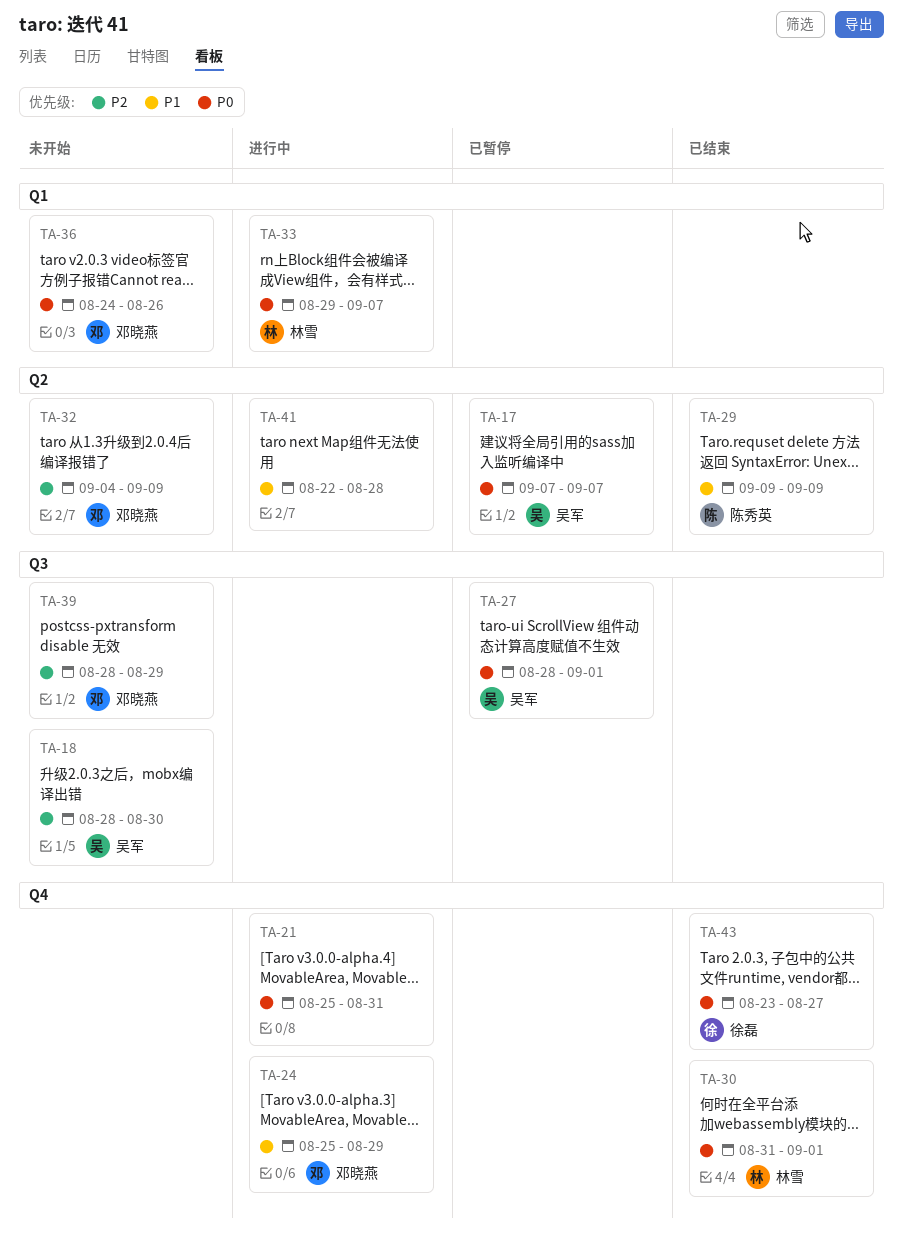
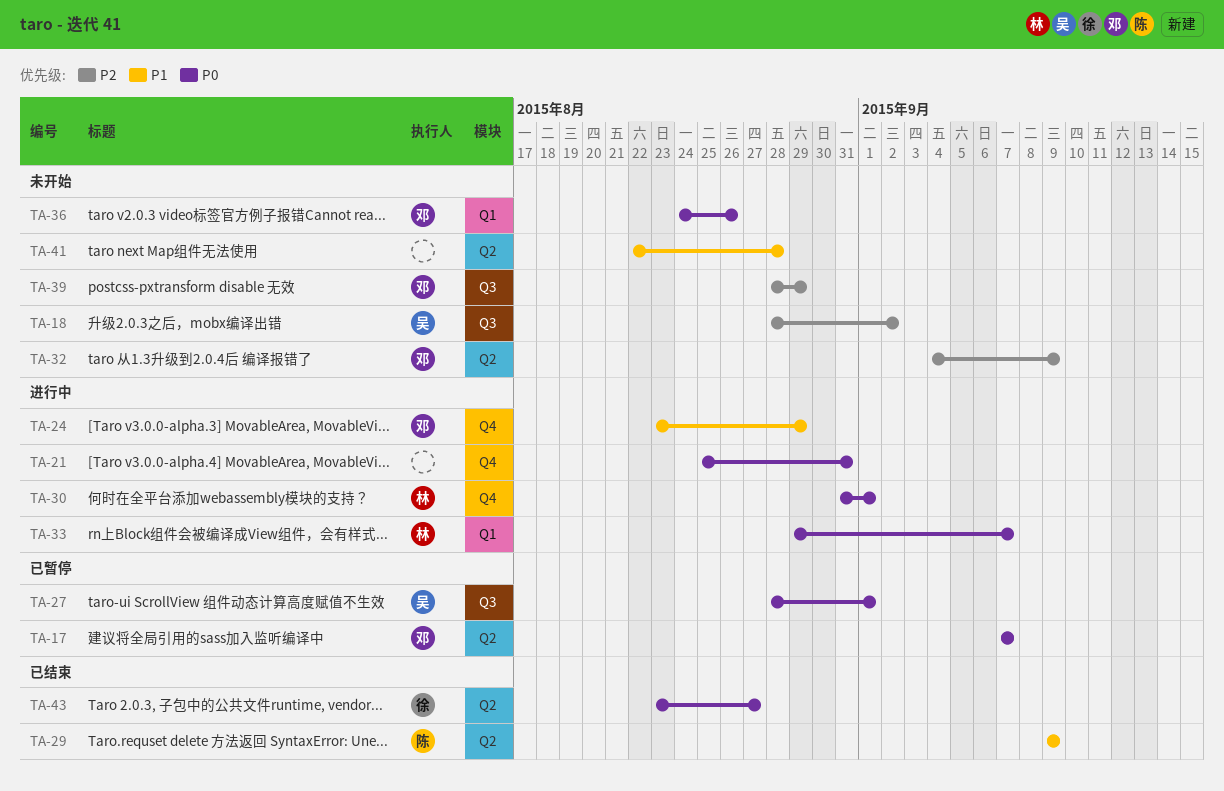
TA-17, owner: 吴军 -> 邓晓燕
TA-18, due: Aug 30 -> Sep 2
TA-24, start: Aug 25 -> Aug 23
TA-30, status: 已结束 -> 进行中
TA-41, status: 进行中 -> 未开始
TA-43, label: Q4 -> Q2

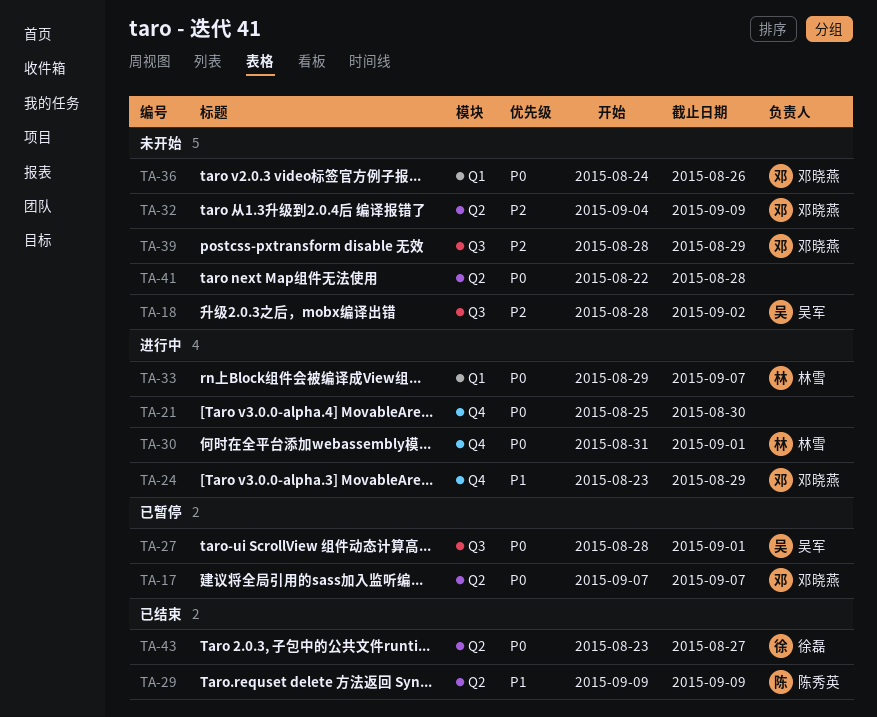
TA-21, due: Aug 31 -> Aug 30
TA-41, priority: P1 -> P0

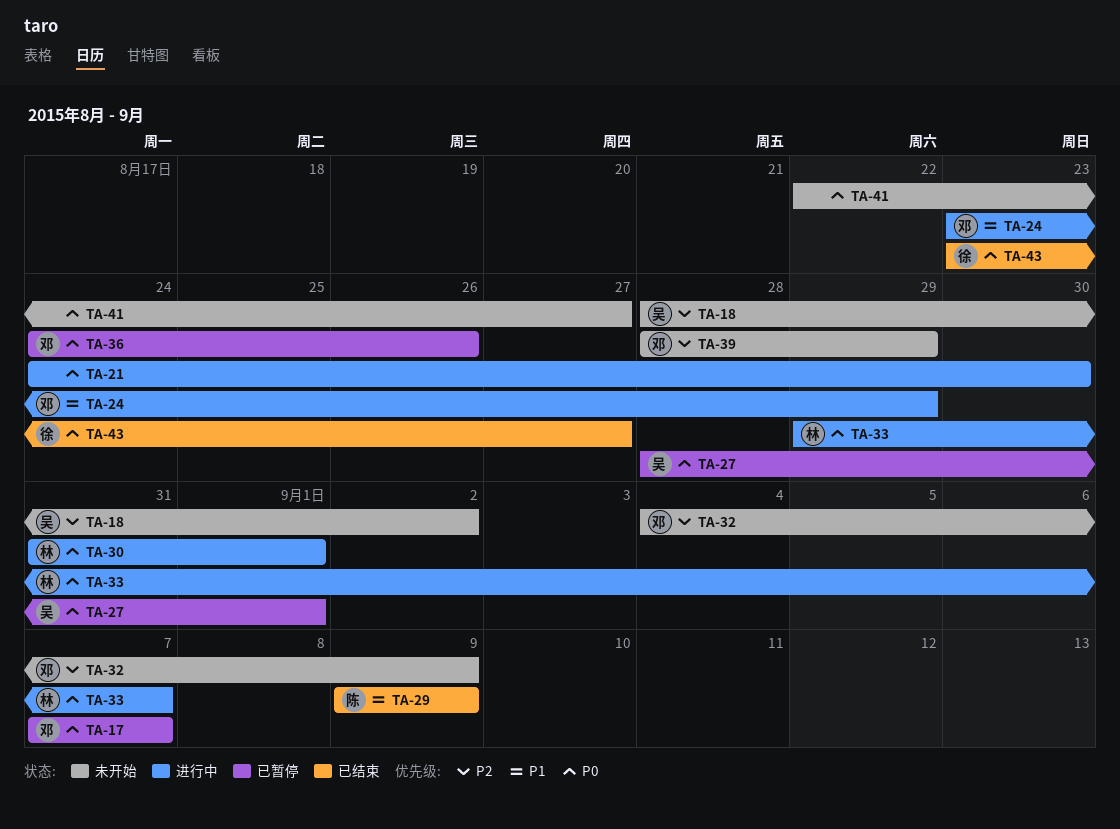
TA-21, start: Aug 25 -> Aug 24
TA-36, status: 未开始 -> 已暂停
TA-41, due: Aug 28 -> Aug 27

